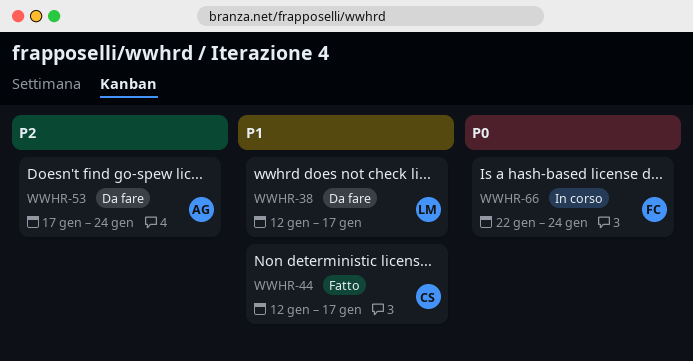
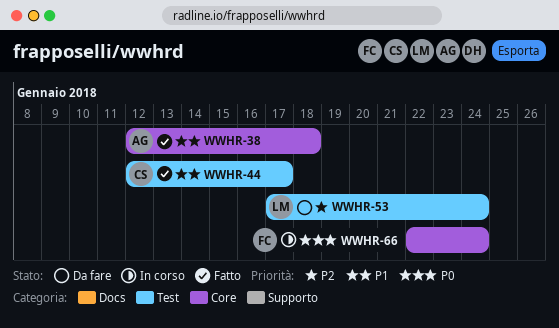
WWHR-38, status: Da fare -> Fatto
WWHR-38, owner: LM -> AG
WWHR-38, due: Jan 17 -> Jan 18
WWHR-53, owner: AG -> LM

